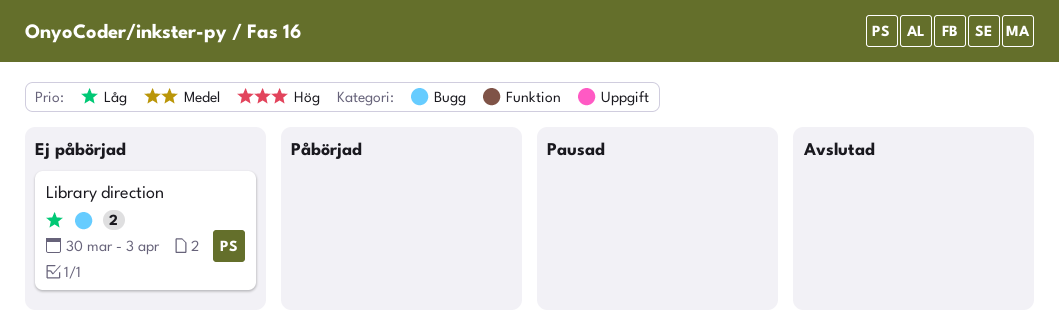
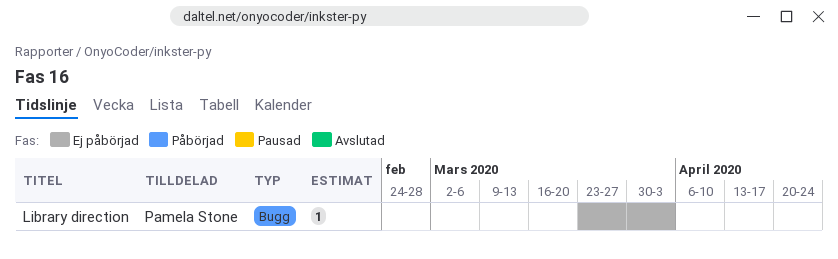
Library direction, estimate: 2 -> 1
Library direction, start: Mar 30 -> Mar 23

